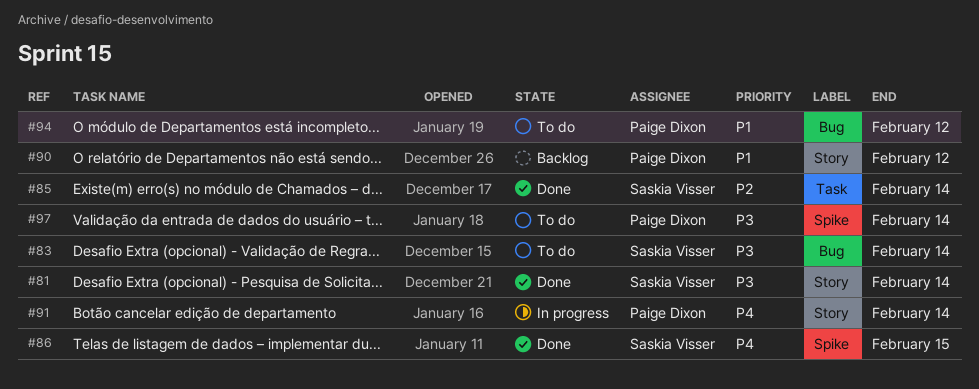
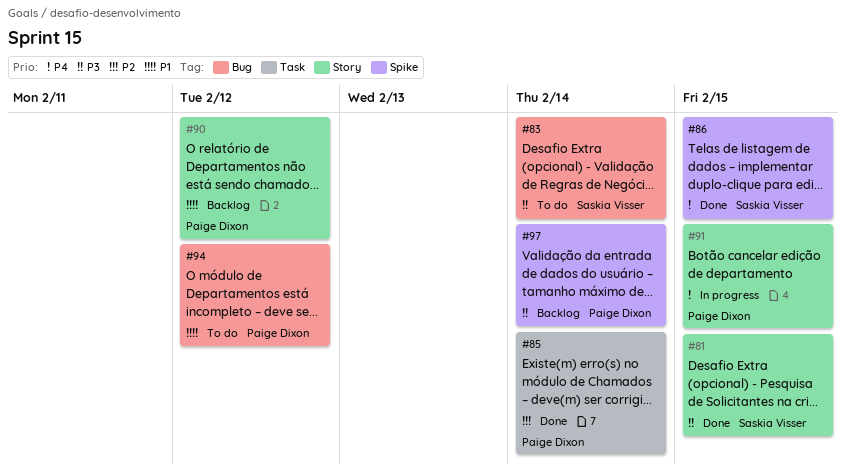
#81, due: Feb 14 -> Feb 15
#85, owner: Saskia Visser -> Paige Dixon
#91, due: Feb 14 -> Feb 15
#97, status: To do -> Backlog

